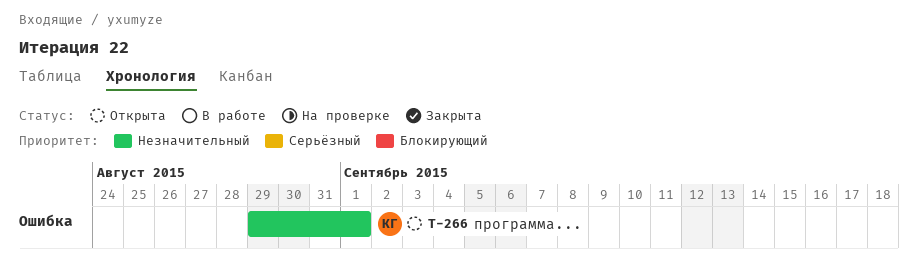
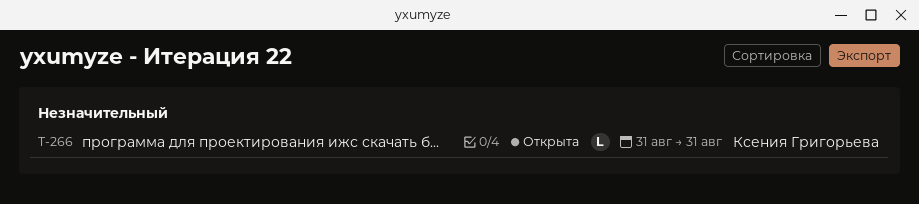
T-266, start: Aug 29 -> Aug 31
T-266, due: Sep 1 -> Aug 31

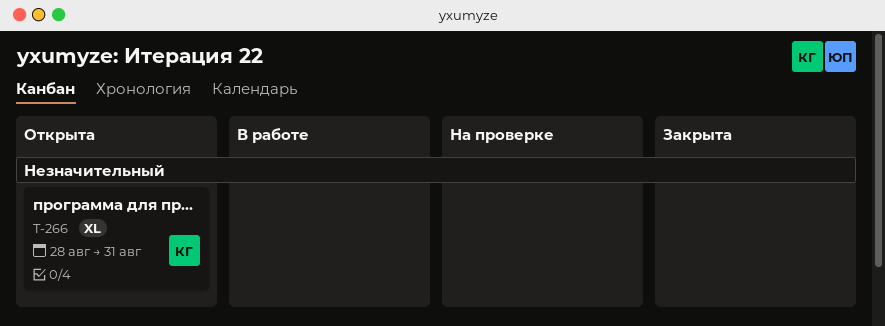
T-266, estimate: L -> XL
T-266, start: Aug 31 -> Aug 28

